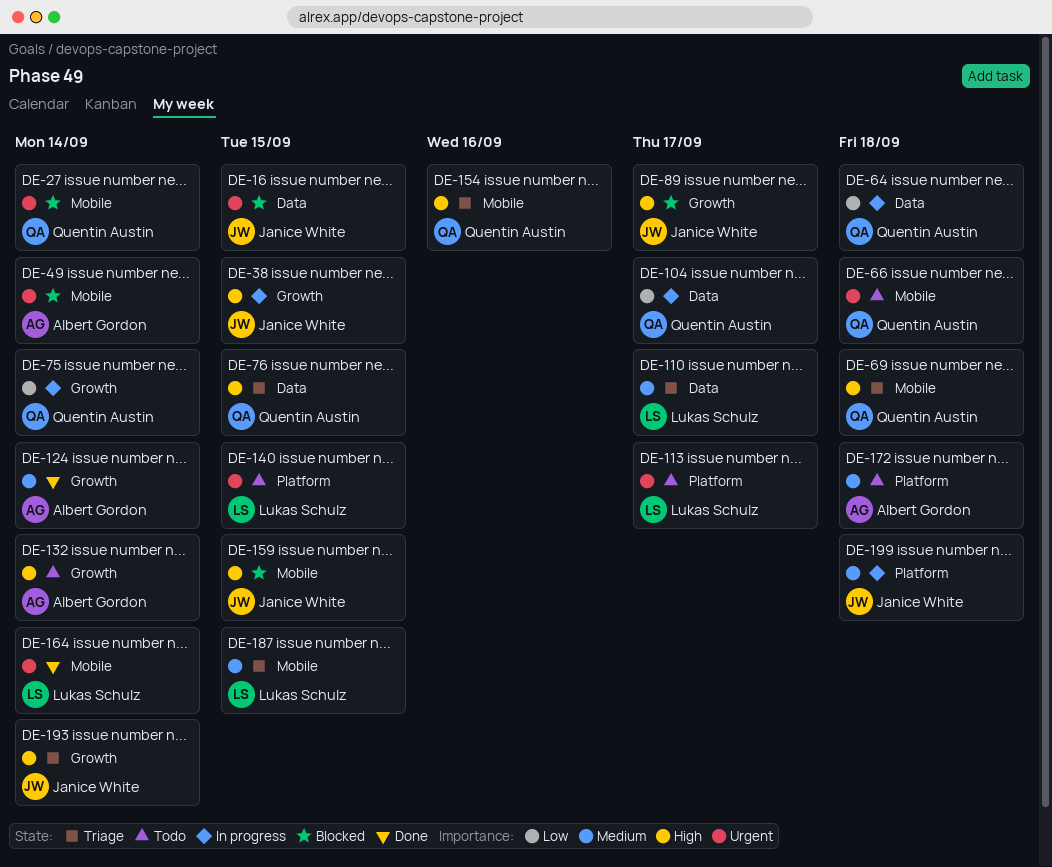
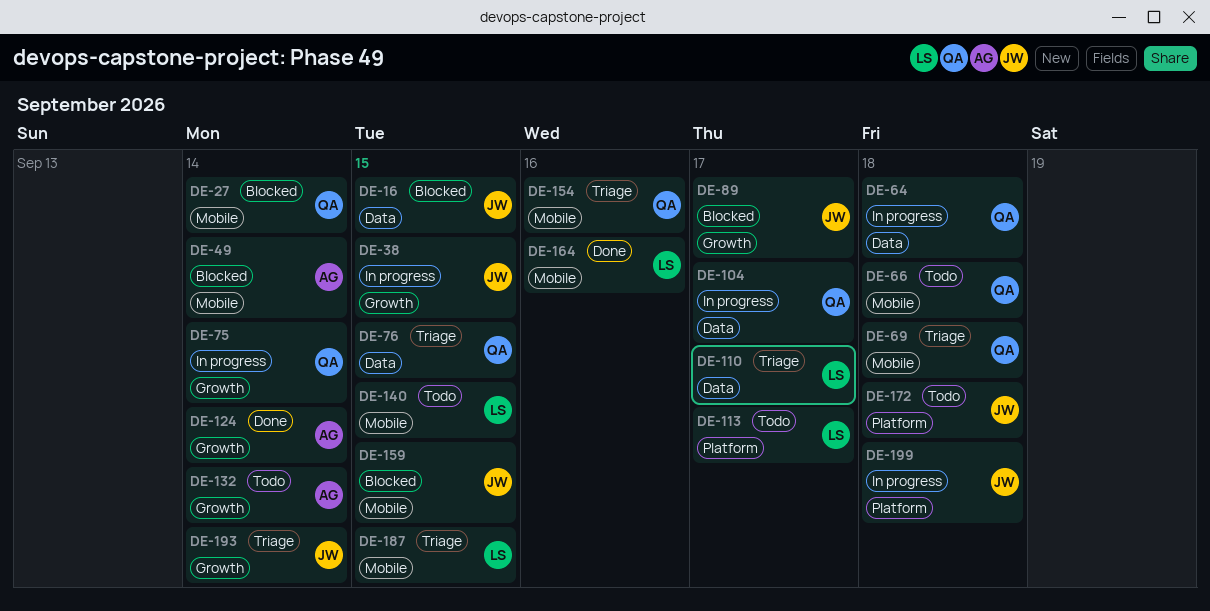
DE-140, label: Platform -> Mobile
DE-164, due: Sep 14 -> Sep 16
DE-172, owner: Albert Gordon -> Janice White

